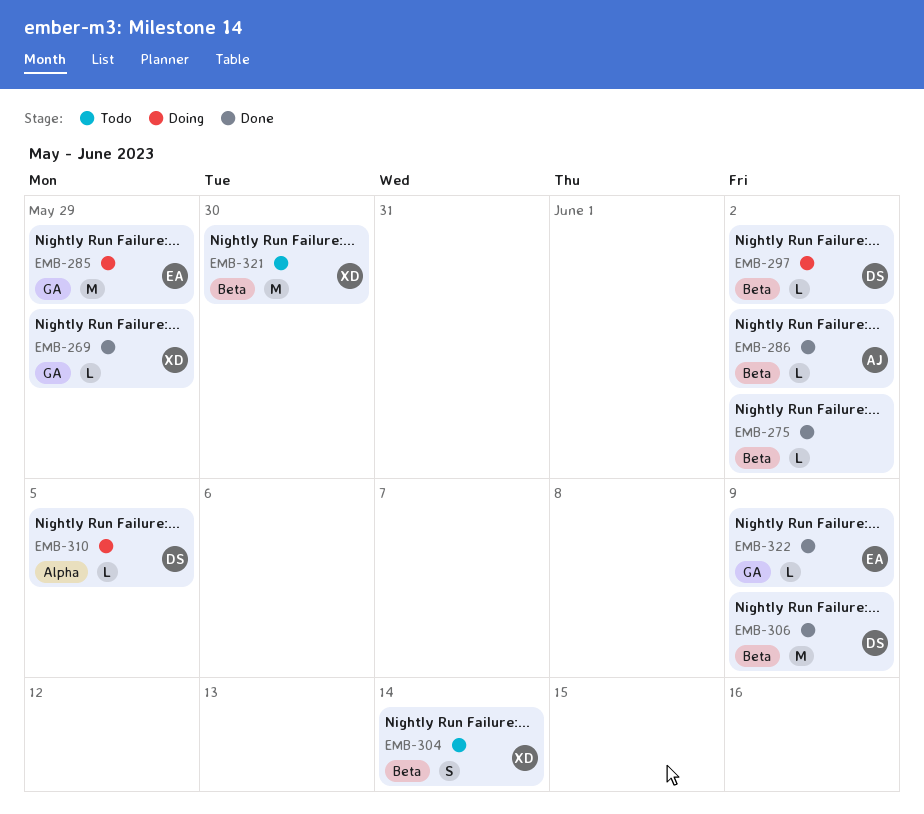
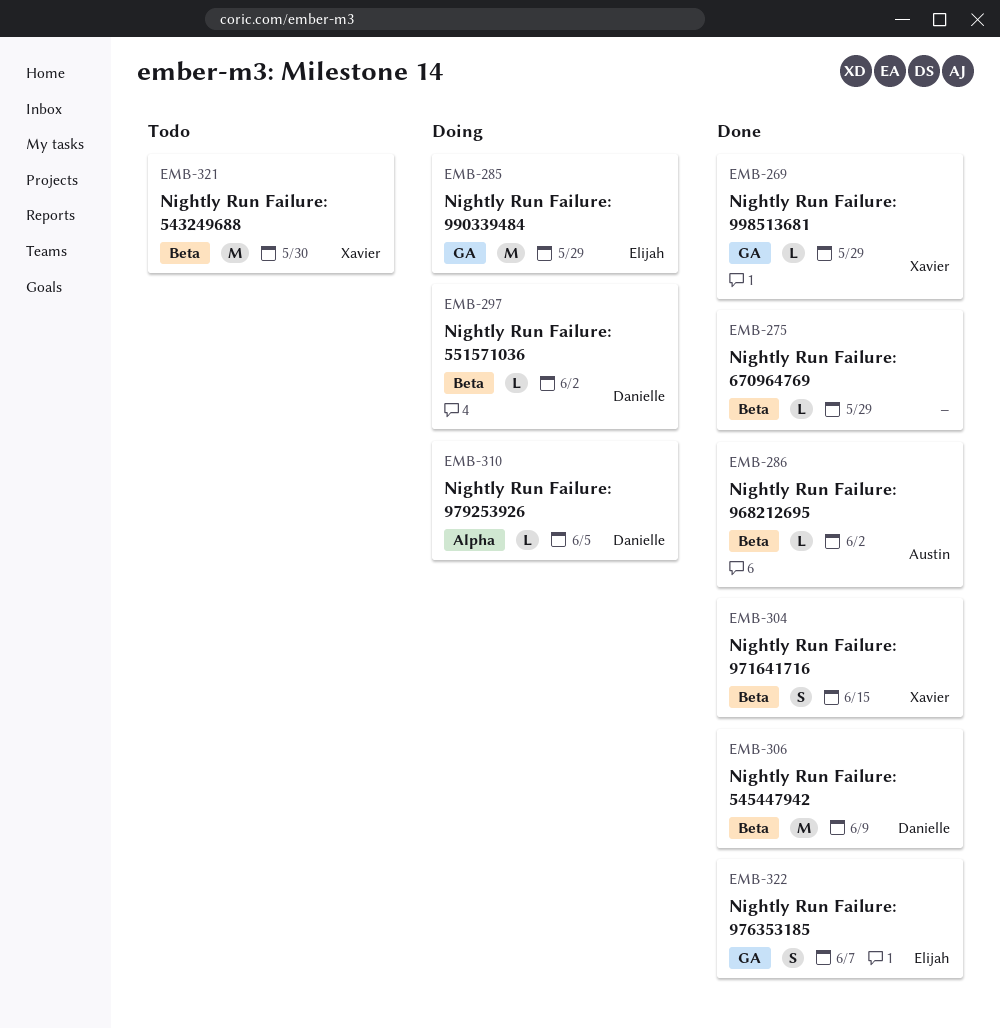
EMB-275, due: Jun 2 -> May 29
EMB-304, status: Todo -> Done
EMB-304, due: Jun 14 -> Jun 15
EMB-322, estimate: L -> S
EMB-322, due: Jun 9 -> Jun 7

